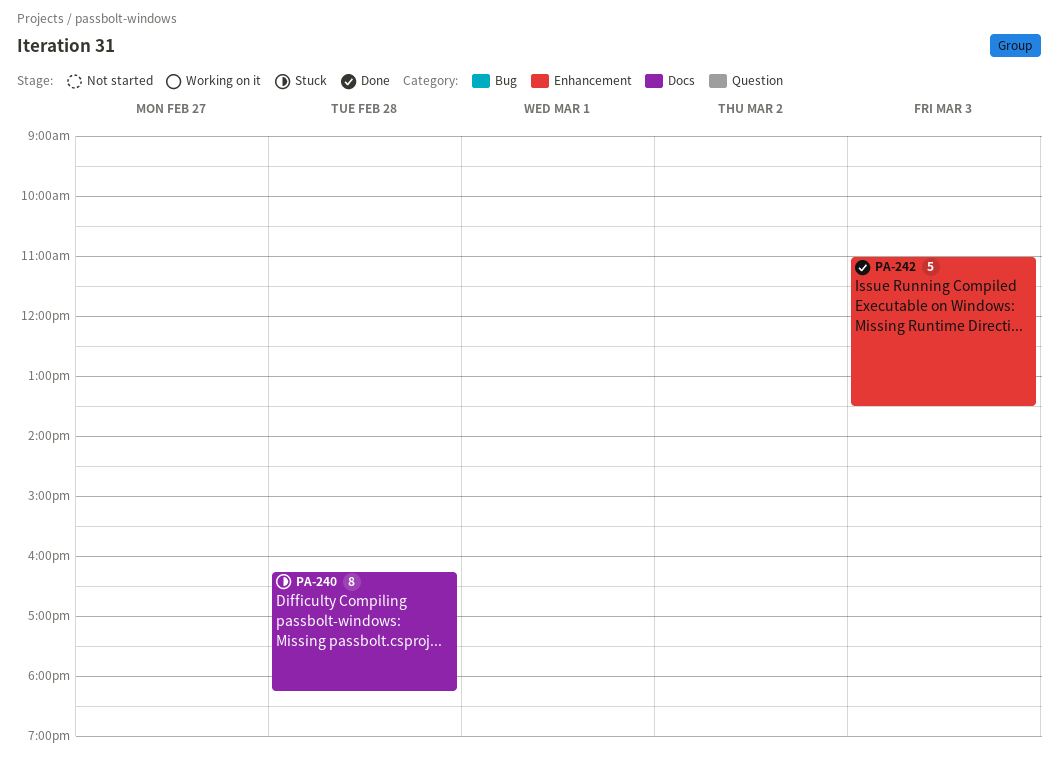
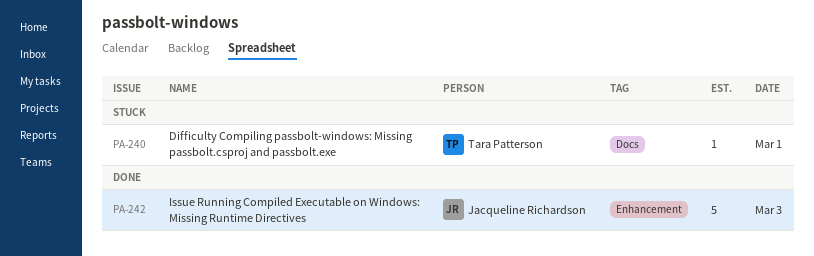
PA-240, estimate: 8 -> 1
PA-240, day: Feb 28 -> Mar 1

